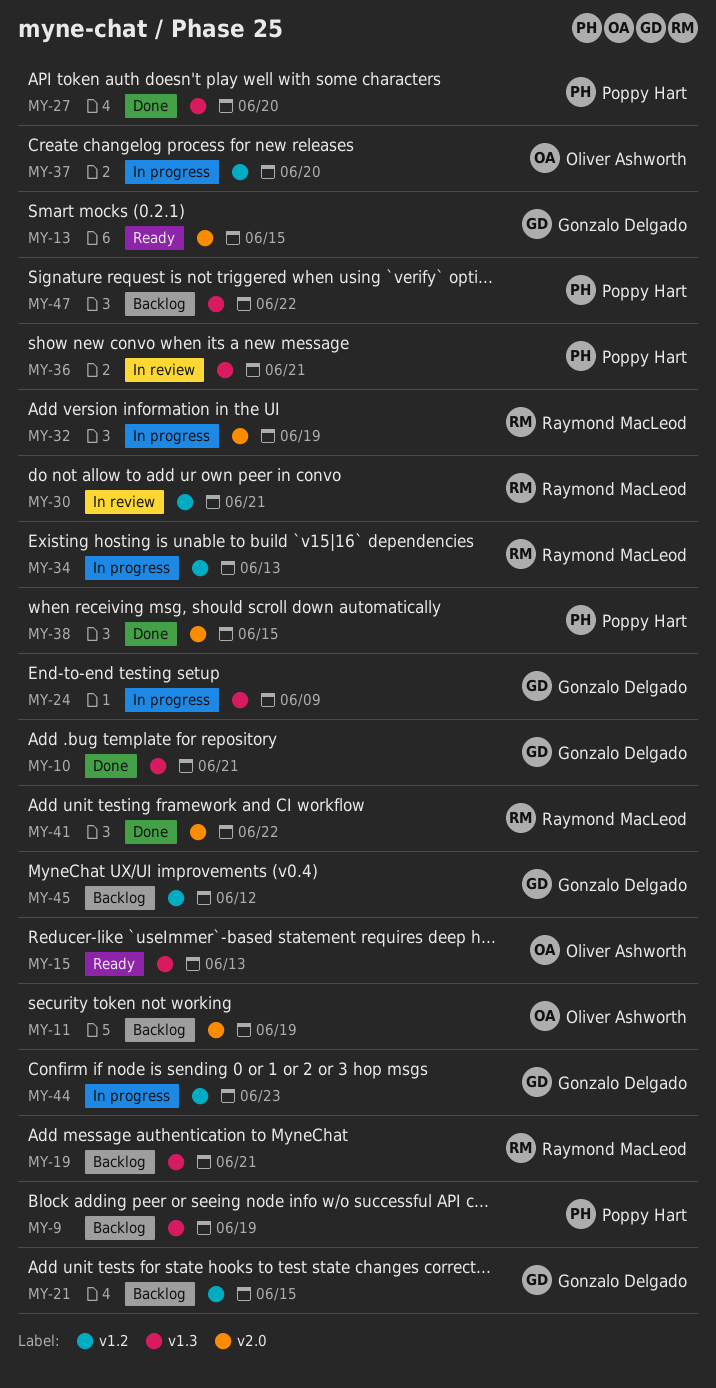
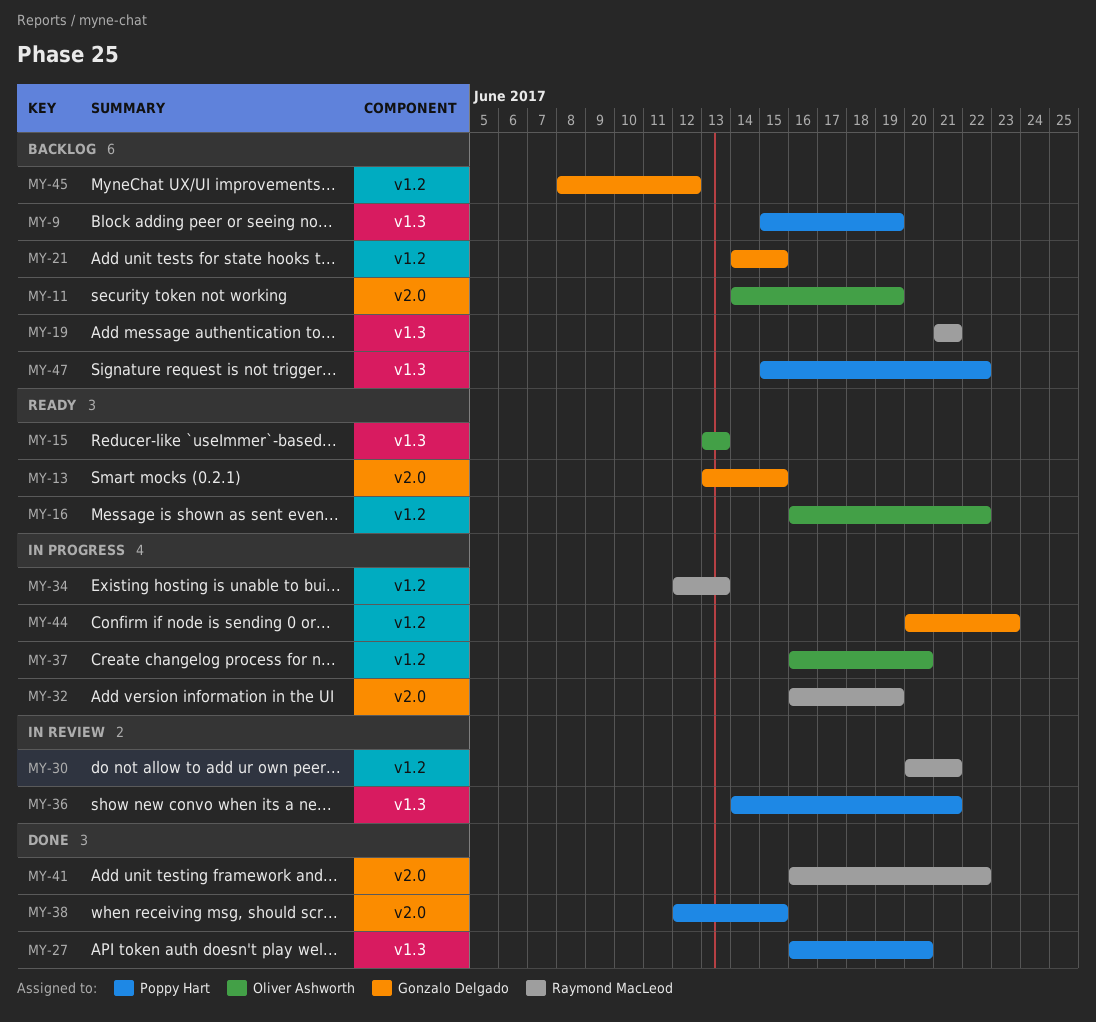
MY-10: present -> none
MY-16: none -> present
MY-24: present -> none

